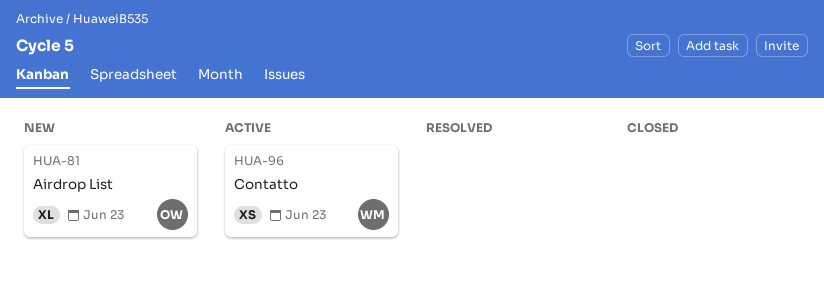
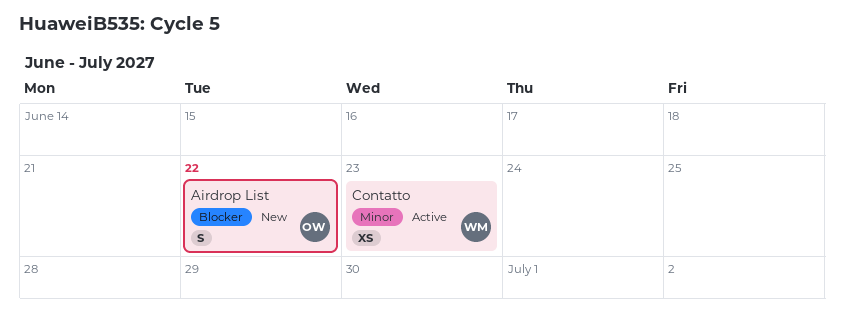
Airdrop List, estimate: XL -> S
Airdrop List, due: Jun 23 -> Jun 22

